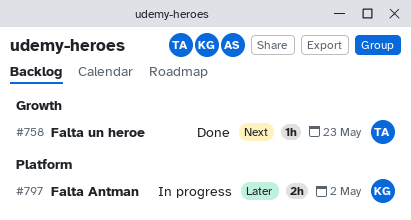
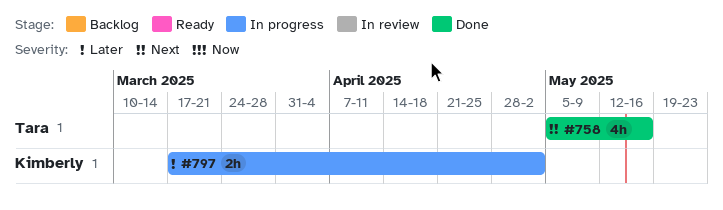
#758, estimate: 1h -> 4h
#758, due: May 23 -> May 16

